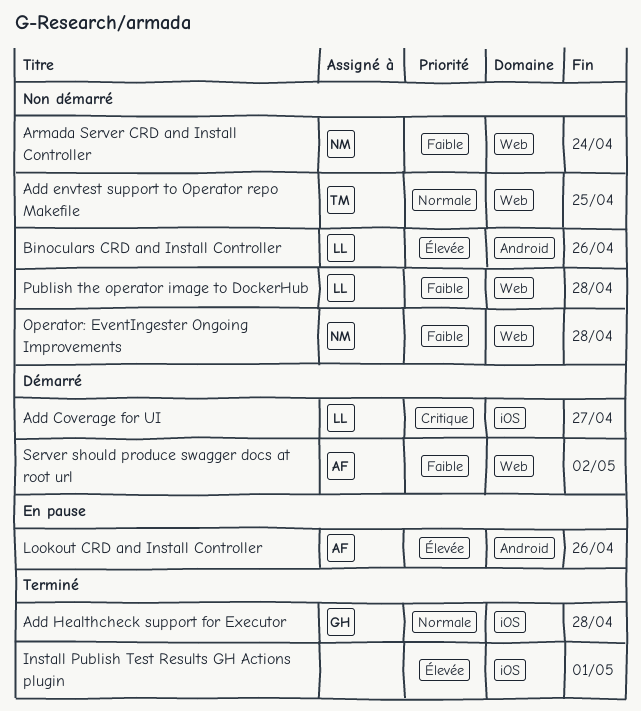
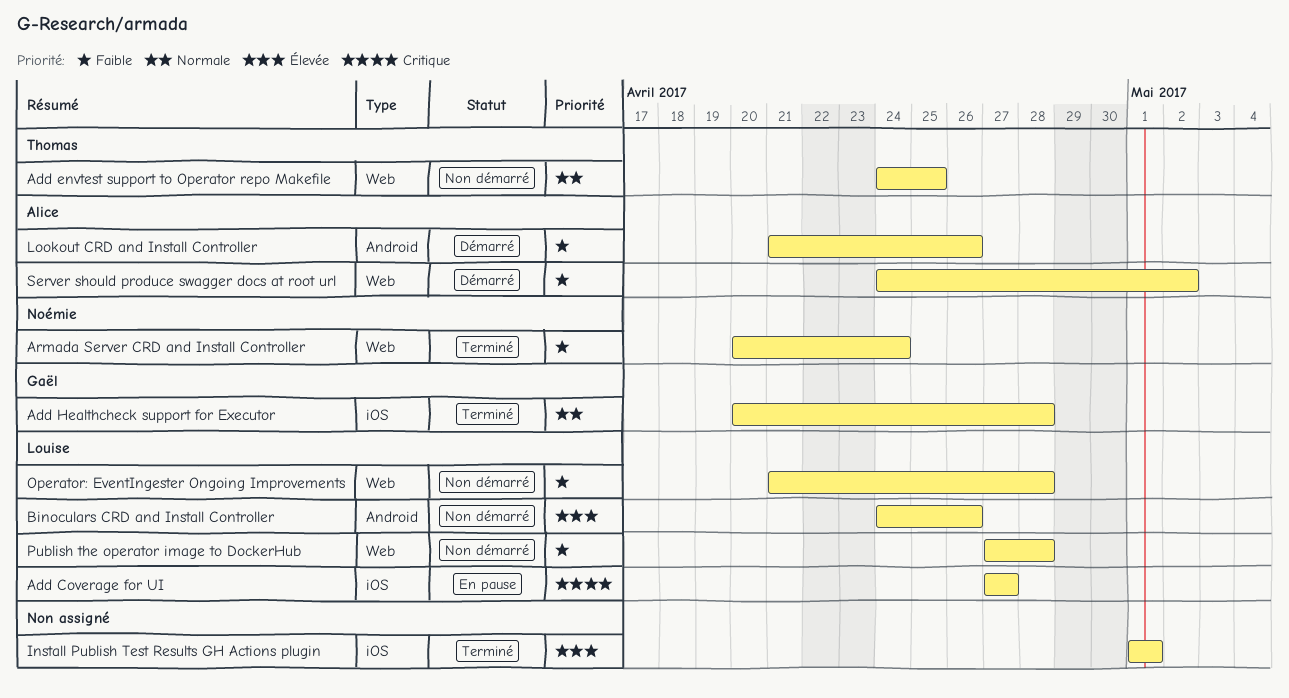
Add Coverage for UI, status: Démarré -> En pause
Armada Server CRD and Install Controller, status: Non démarré -> Terminé
Lookout CRD and Install Controller, status: En pause -> Démarré
Lookout CRD and Install Controller, priority: Élevée -> Faible
Operator: EventIngester Ongoing Improvements, owner: Noémie -> Louise

